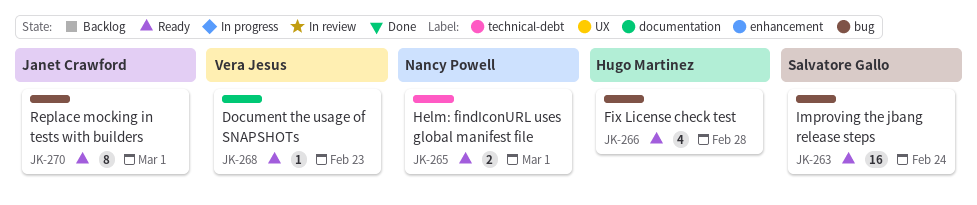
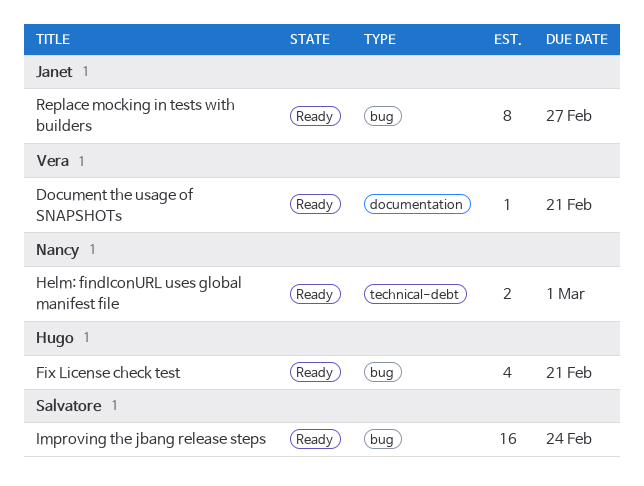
Document the usage of SNAPSHOTs, due: Feb 23 -> Feb 21
Fix License check test, due: Feb 28 -> Feb 21
Replace mocking in tests with builders, due: Mar 1 -> Feb 27

